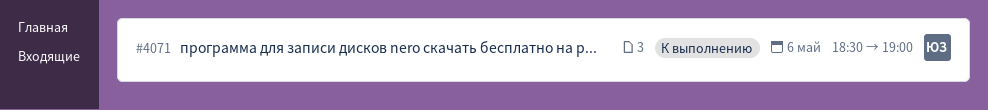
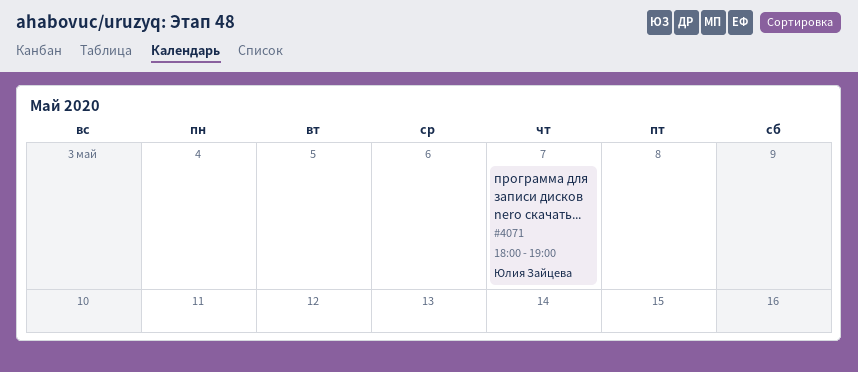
#4071, day: May 6 -> May 7
#4071, begins: 18:30 -> 18:00

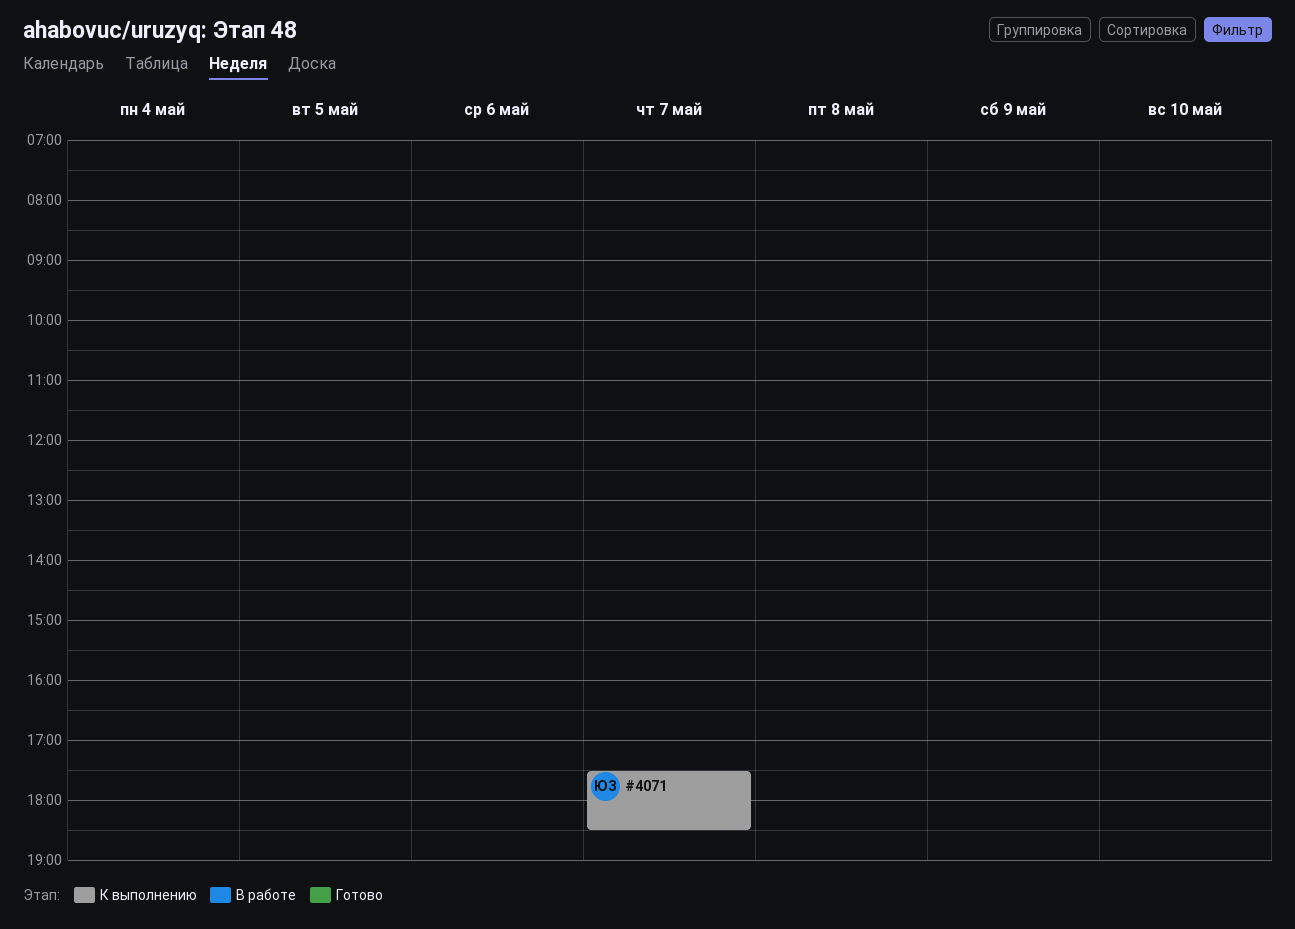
#4071, begins: 18:00 -> 17:30
#4071, ends: 19:00 -> 18:30

